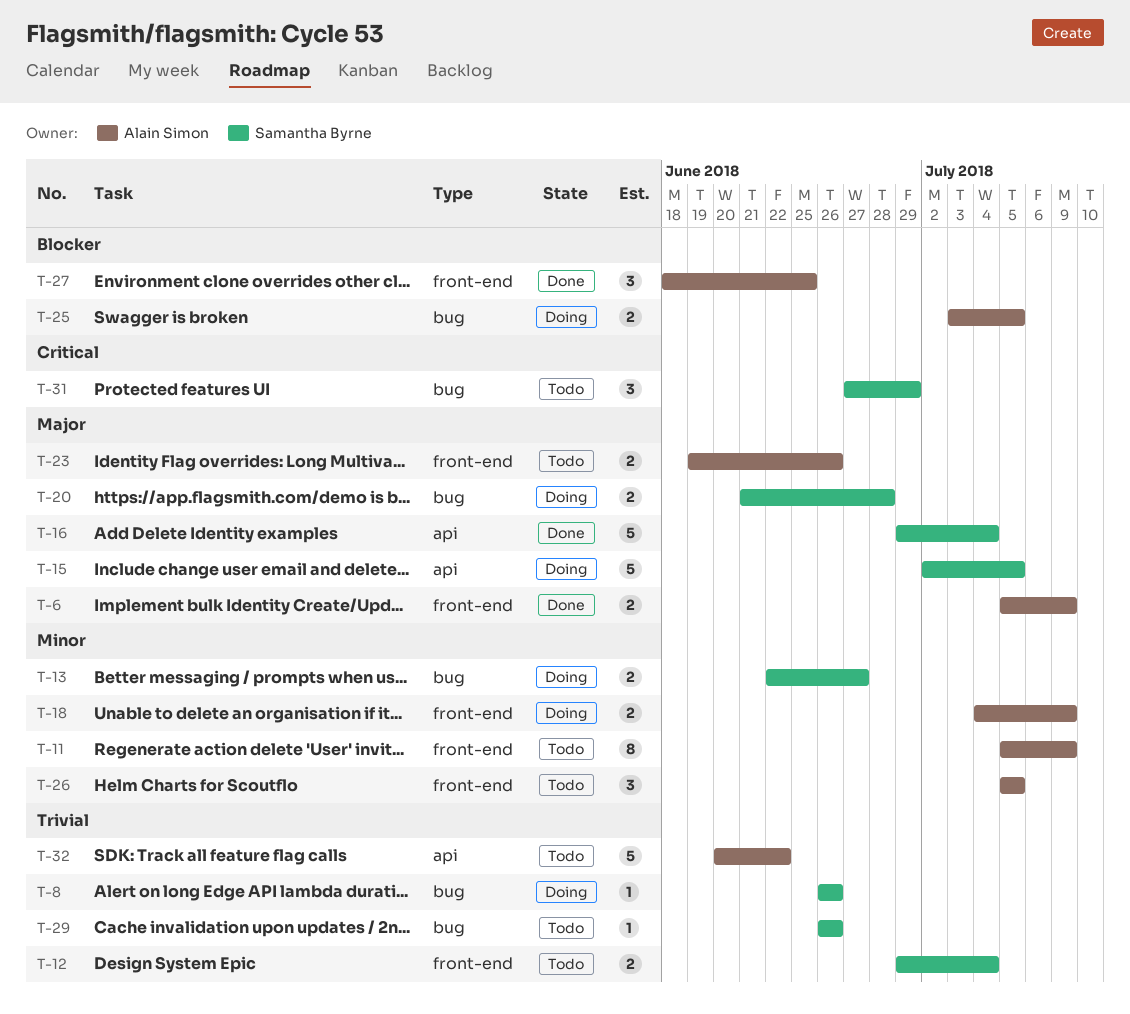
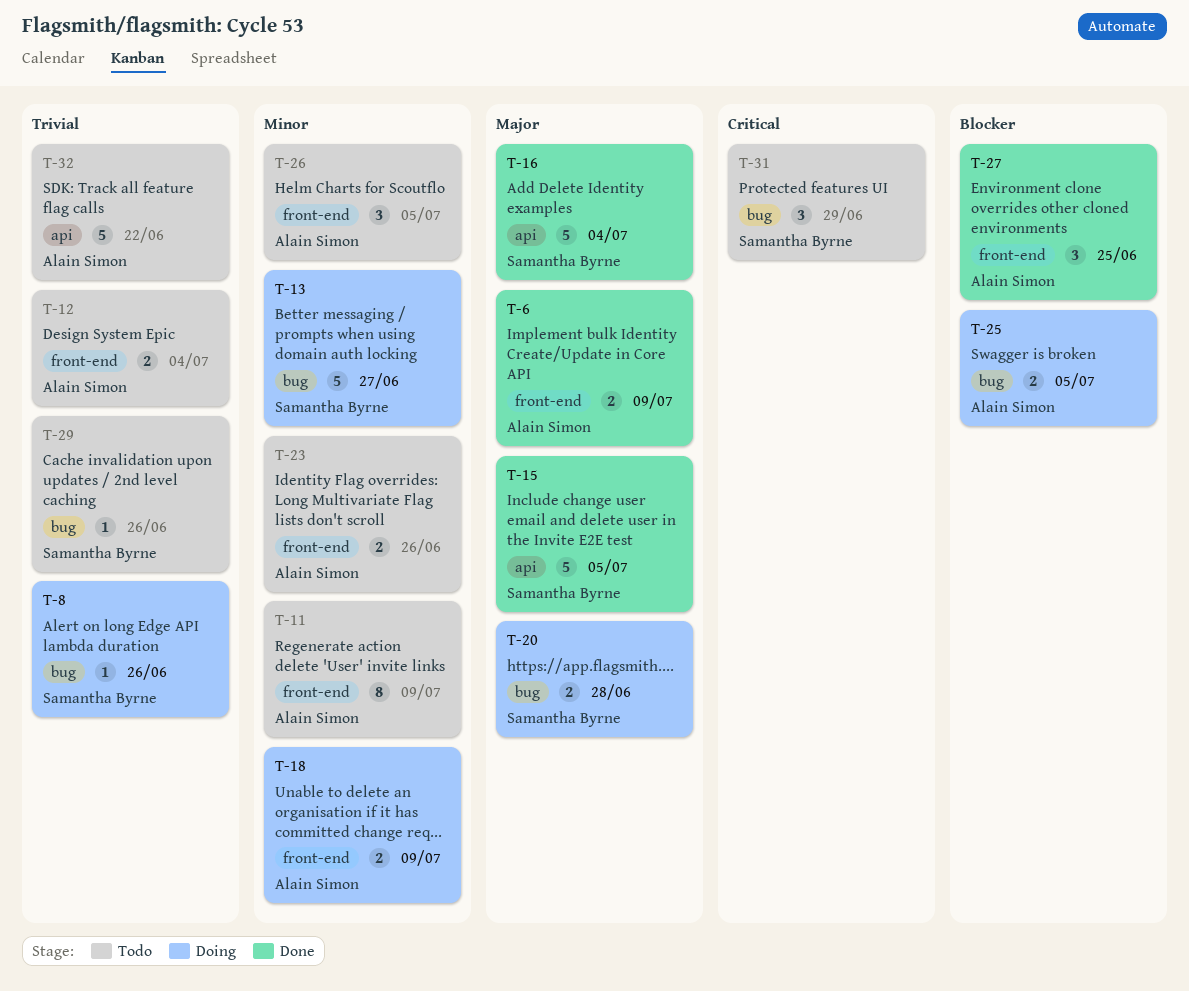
T-12, owner: Samantha Byrne -> Alain Simon
T-13, estimate: 2 -> 5
T-15, status: Doing -> Done
T-23, priority: Major -> Minor

